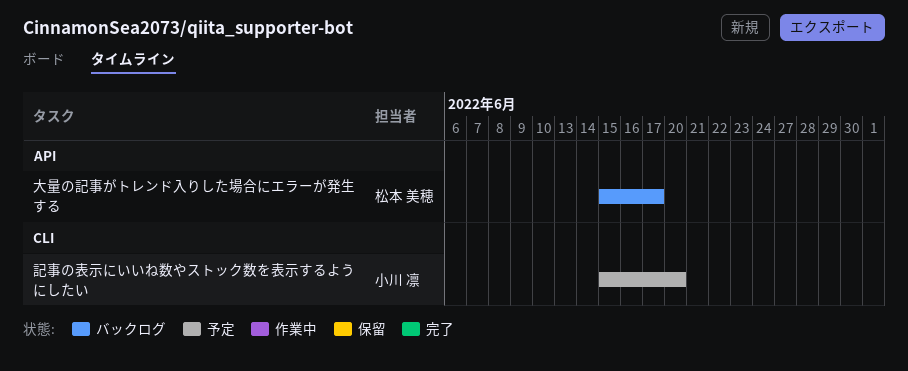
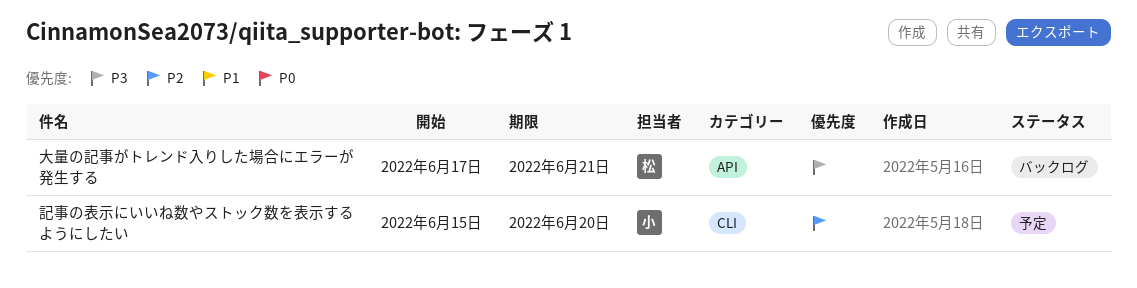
大量の記事がトレンド入りした場合にエラーが発生する, start: Jun 15 -> Jun 17
大量の記事がトレンド入りした場合にエラーが発生する, due: Jun 17 -> Jun 21

